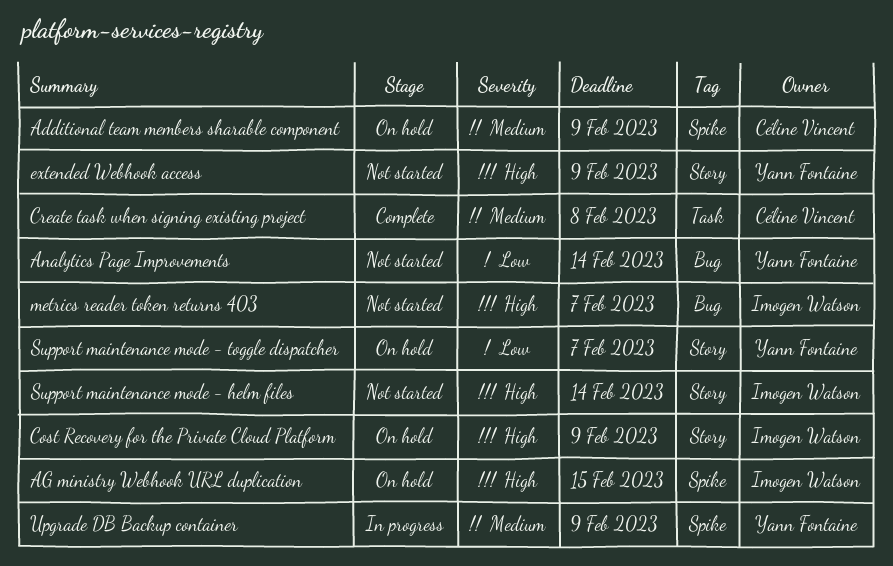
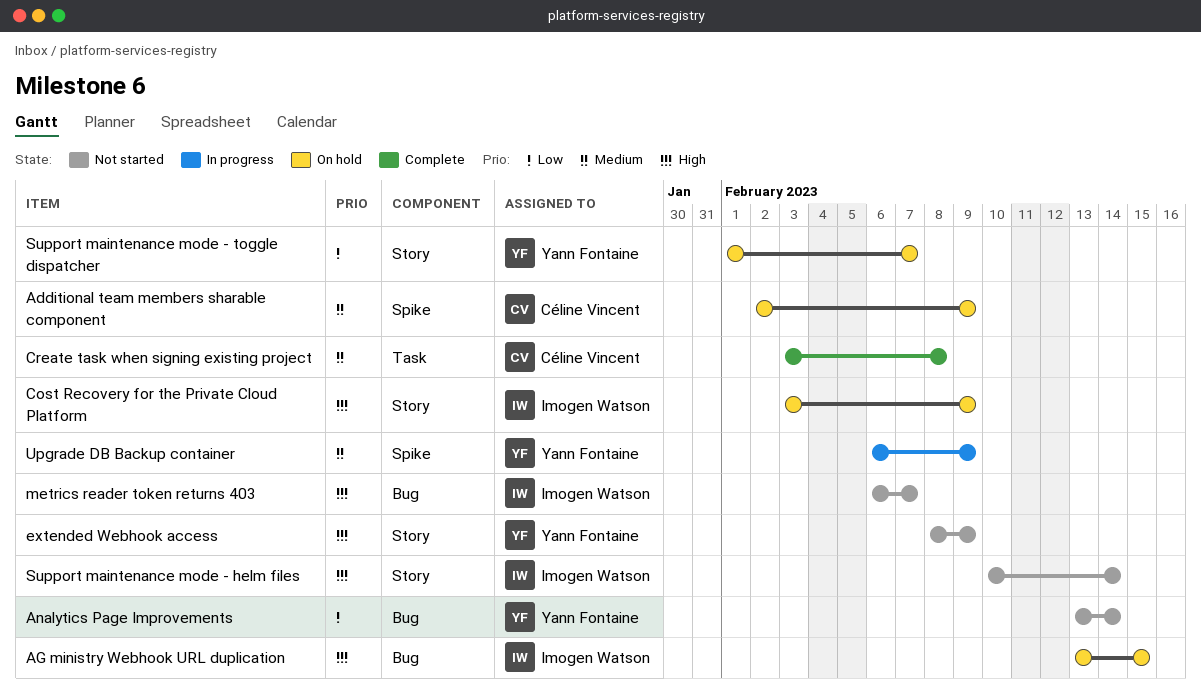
AG ministry Webhook URL duplication, label: Spike -> Bug

